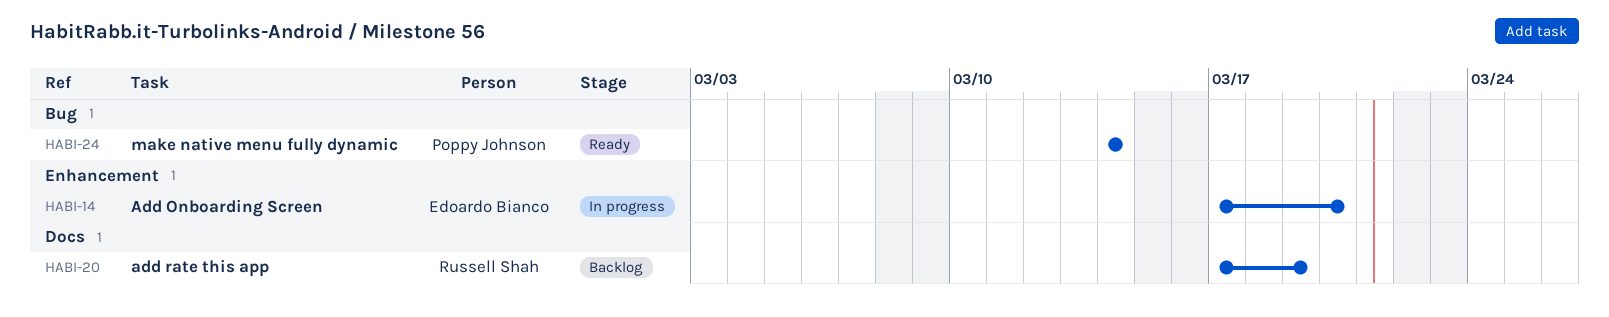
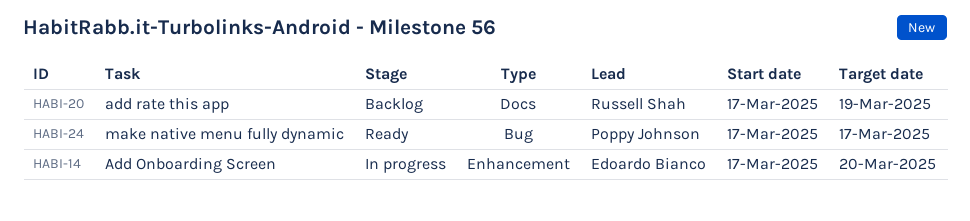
HABI-24, start: Mar 14 -> Mar 17
HABI-24, due: Mar 14 -> Mar 17

